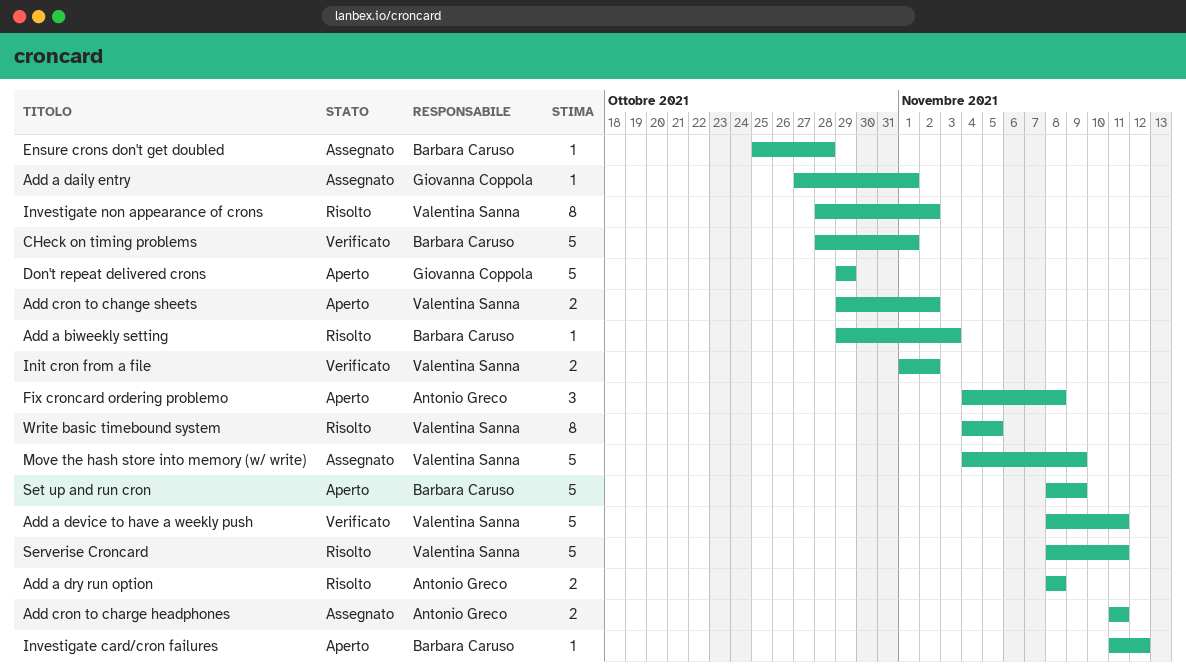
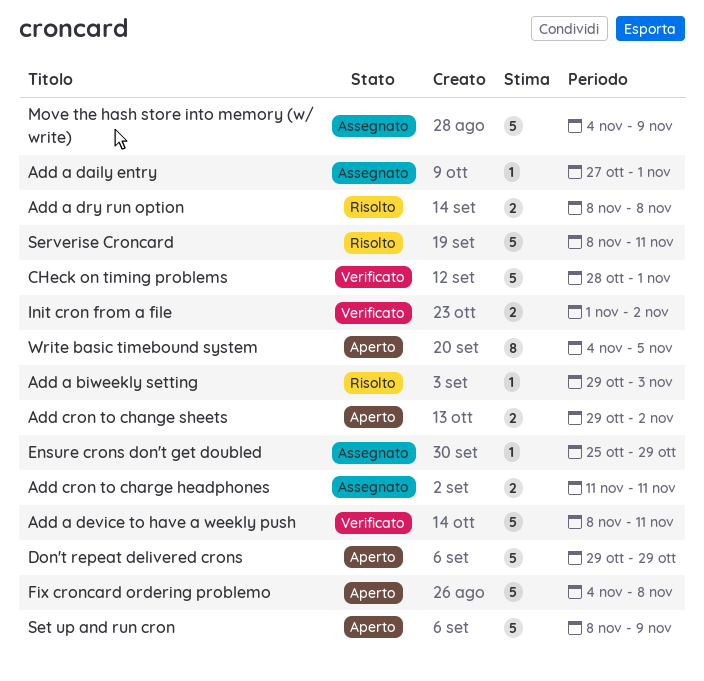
Ensure crons don't get doubled, due: Oct 28 -> Oct 29
Fix croncard ordering problemo, estimate: 3 -> 5
Investigate card/cron failures: present -> none
Investigate non appearance of crons: present -> none
Write basic timebound system, status: Risolto -> Aperto

